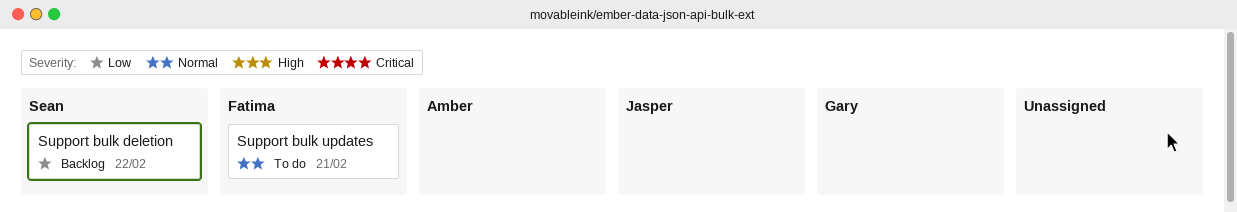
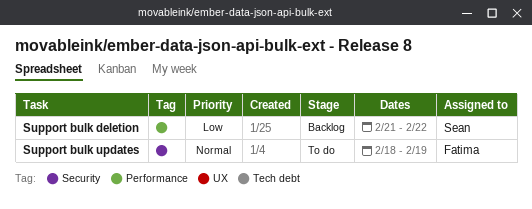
Support bulk updates, due: Feb 21 -> Feb 19

